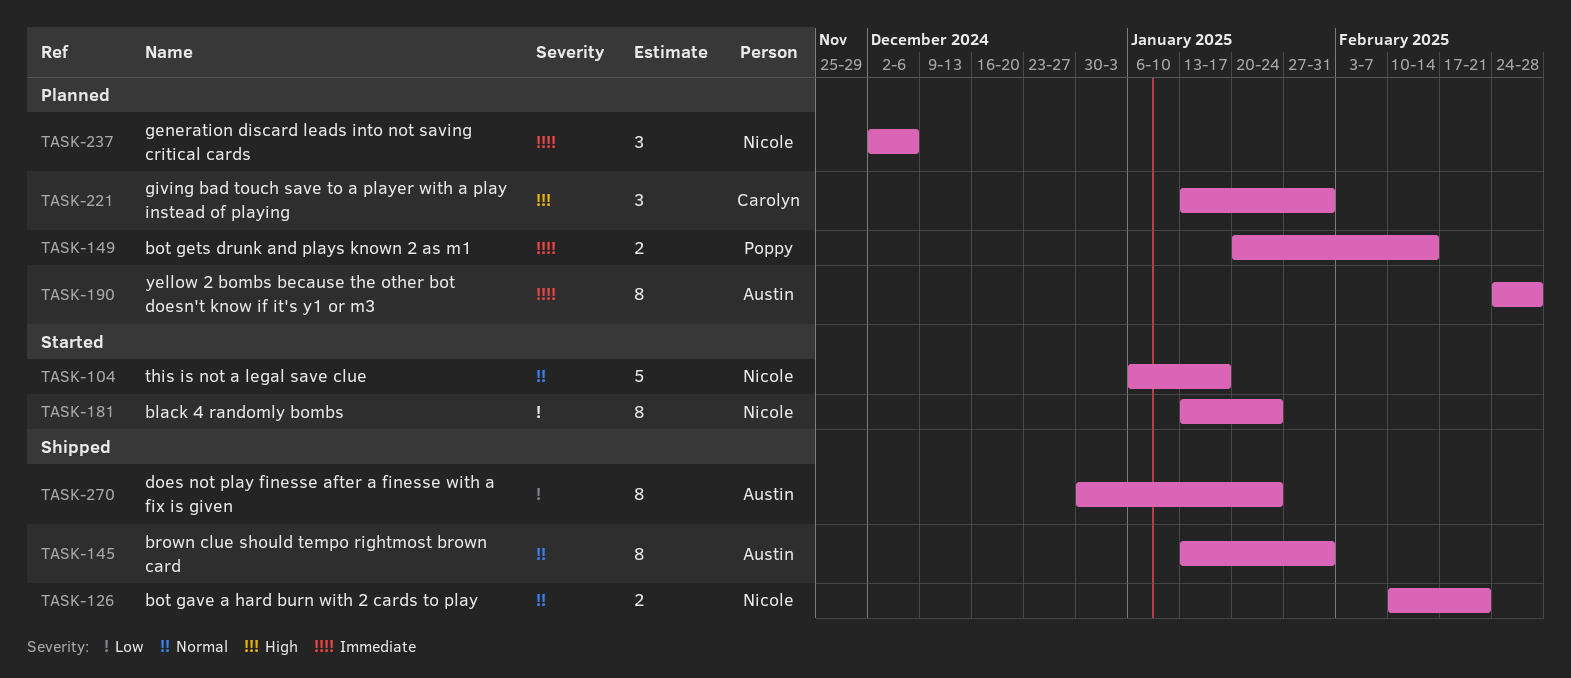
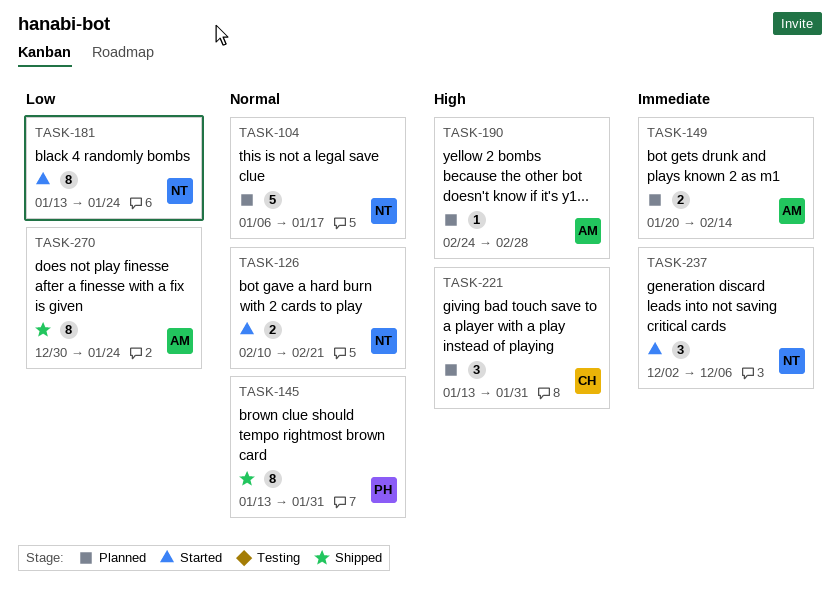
TASK-104, status: Started -> Planned
TASK-126, status: Shipped -> Started
TASK-145, owner: Austin -> Poppy
TASK-149, owner: Poppy -> Austin
TASK-190, priority: Immediate -> High
TASK-190, estimate: 8 -> 1
TASK-237, status: Planned -> Started

